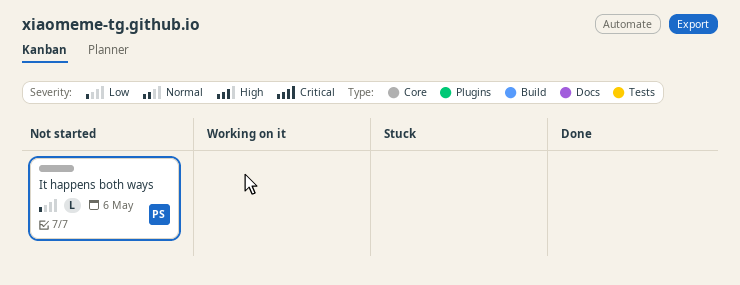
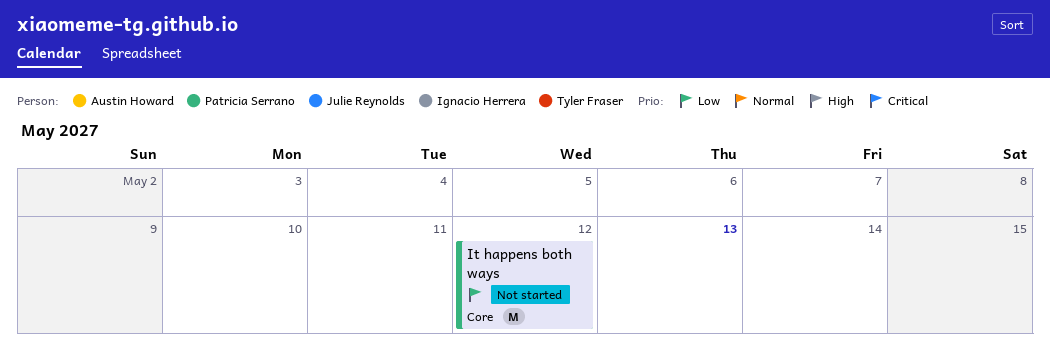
It happens both ways, estimate: L -> M
It happens both ways, due: May 6 -> May 12

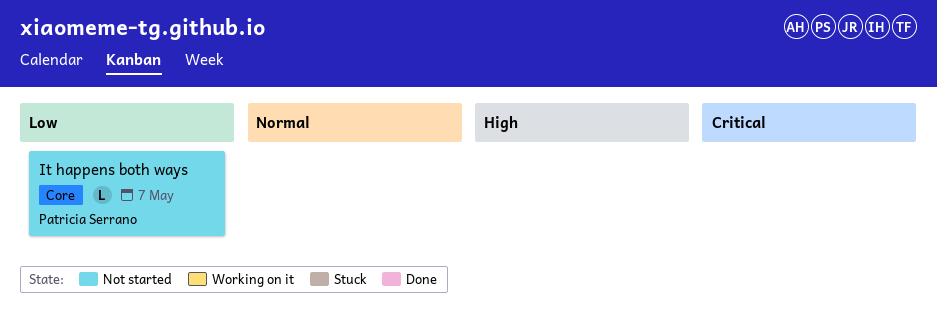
It happens both ways, estimate: M -> L
It happens both ways, due: May 12 -> May 7

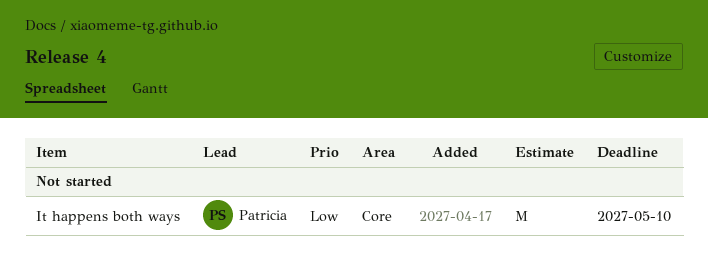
It happens both ways, estimate: L -> M
It happens both ways, due: May 7 -> May 10

